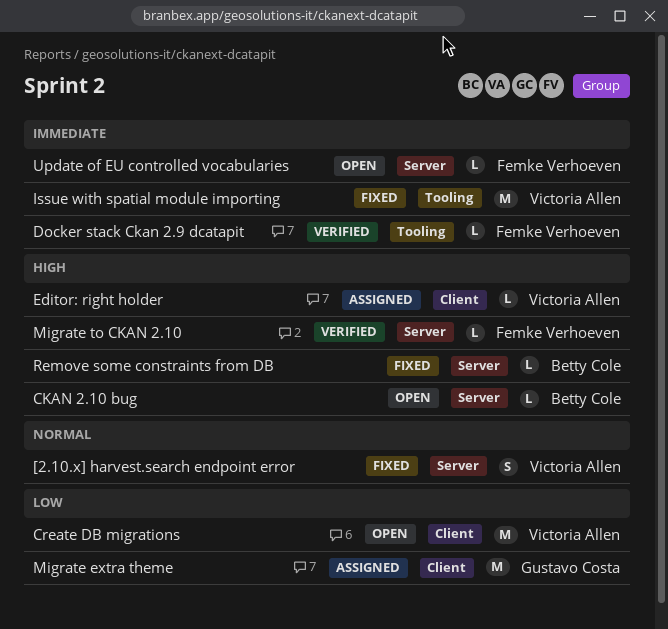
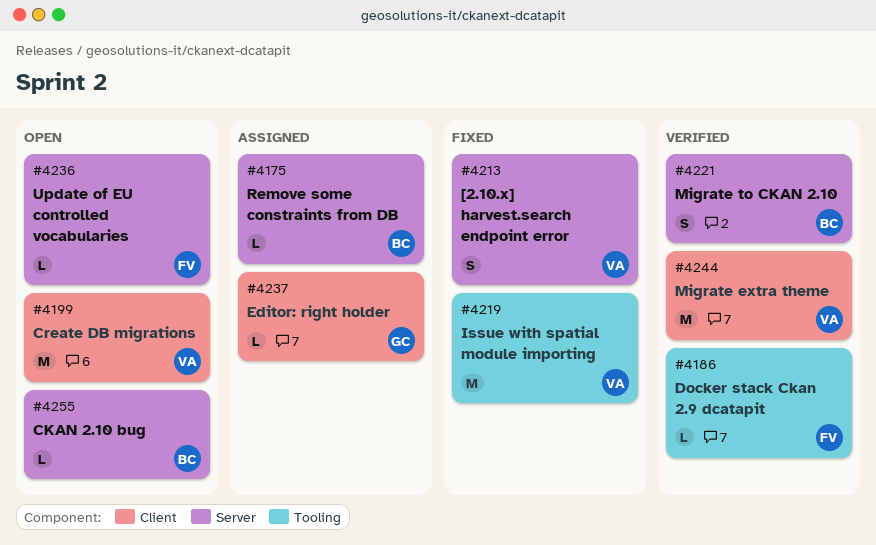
Editor: right holder, owner: Victoria Allen -> Gustavo Costa
Migrate extra theme, status: Assigned -> Verified
Migrate extra theme, owner: Gustavo Costa -> Victoria Allen
Migrate to CKAN 2.10, owner: Femke Verhoeven -> Betty Cole
Migrate to CKAN 2.10, estimate: L -> S
Remove some constraints from DB, status: Fixed -> Assigned

